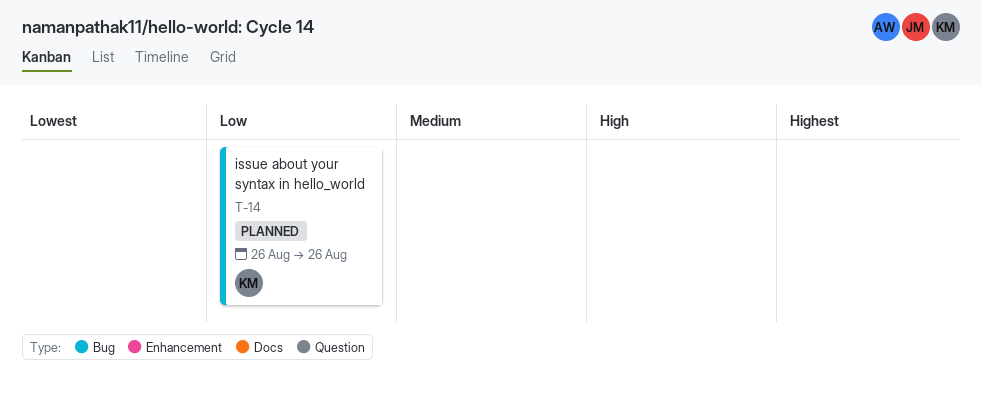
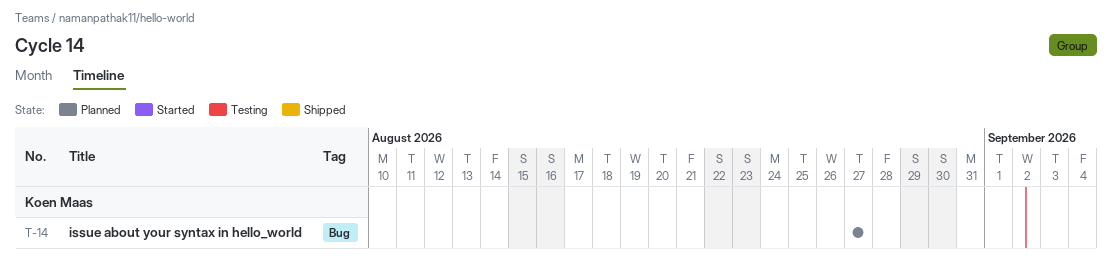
T-14, start: Aug 26 -> Aug 27
T-14, due: Aug 26 -> Aug 27

